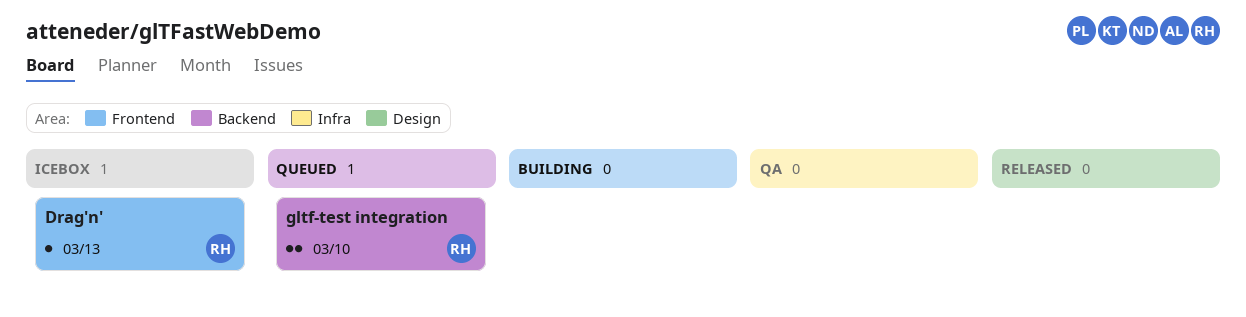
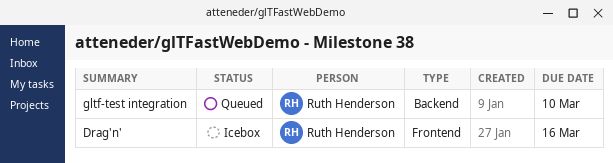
Drag'n', due: Mar 13 -> Mar 16

